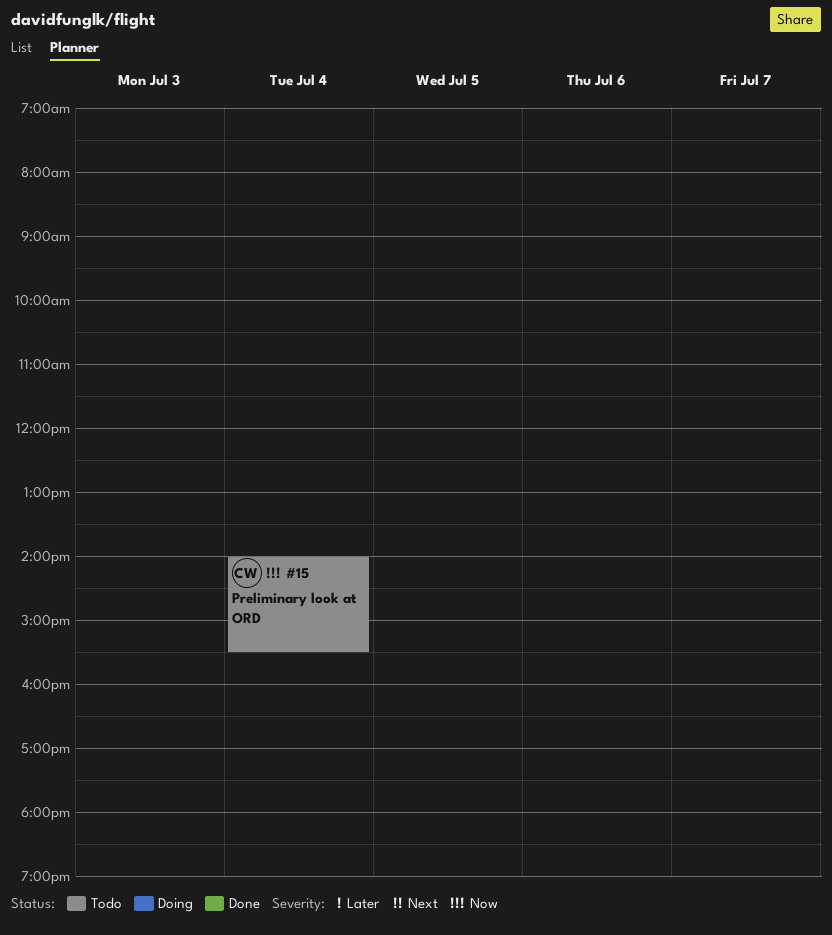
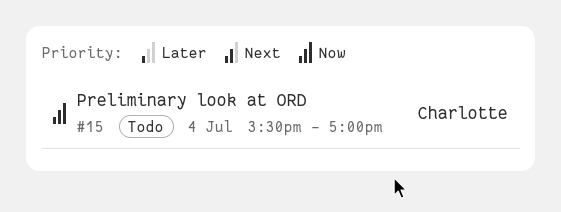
#15, begins: 14:00 -> 15:30
#15, ends: 15:30 -> 17:00

